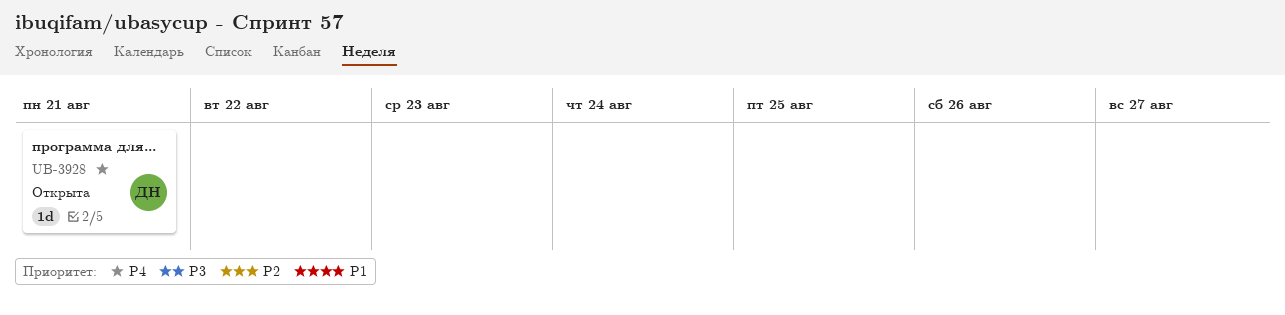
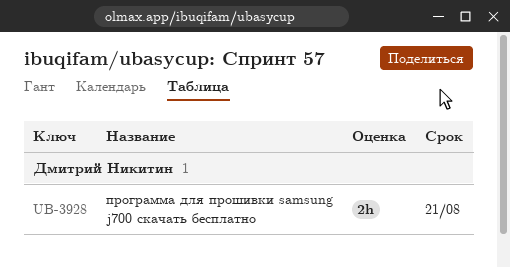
UB-3928, estimate: 1d -> 2h

